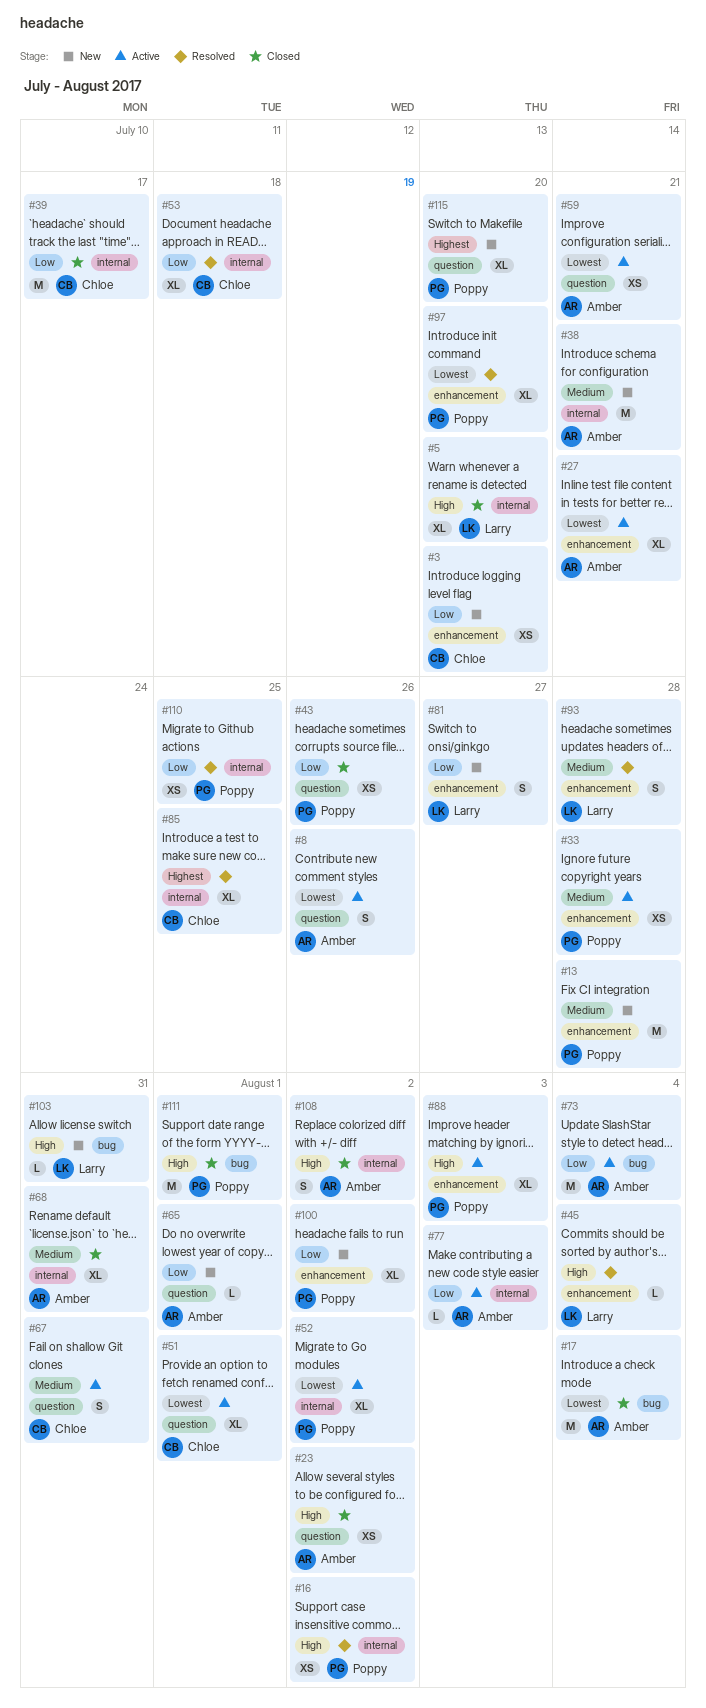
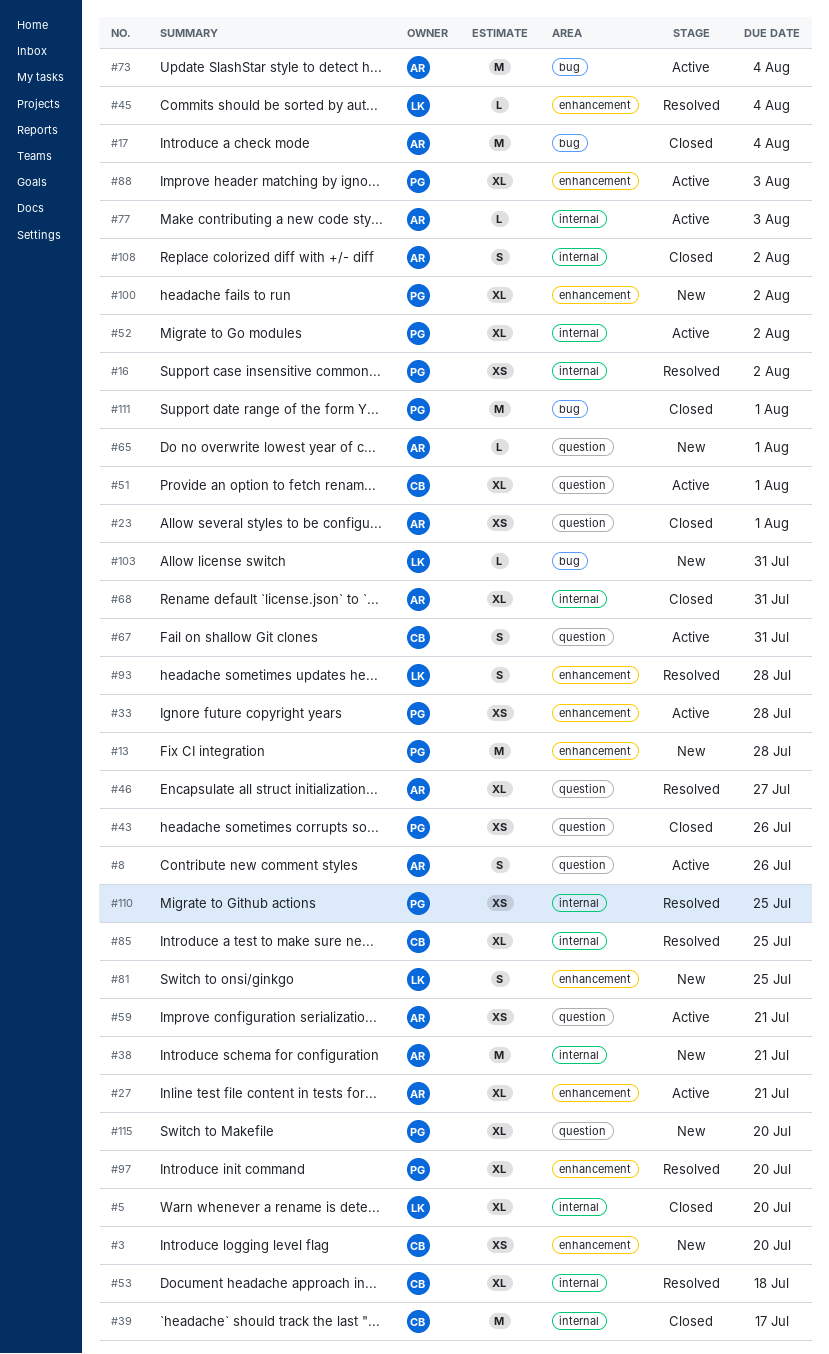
#23, due: Aug 2 -> Aug 1
#46: none -> present
#81, due: Jul 27 -> Jul 25

